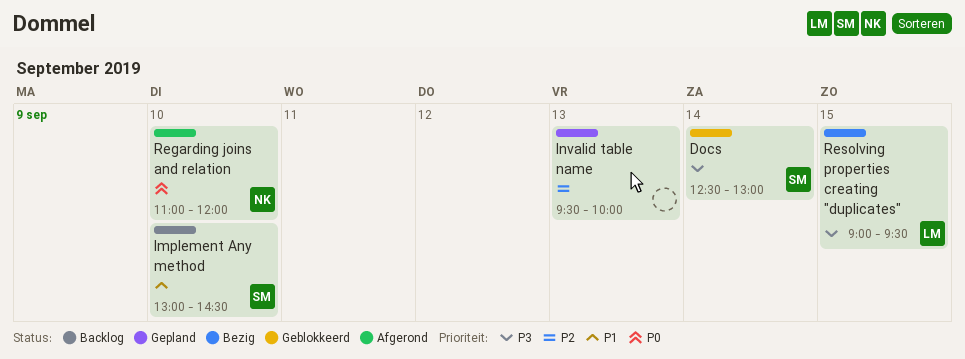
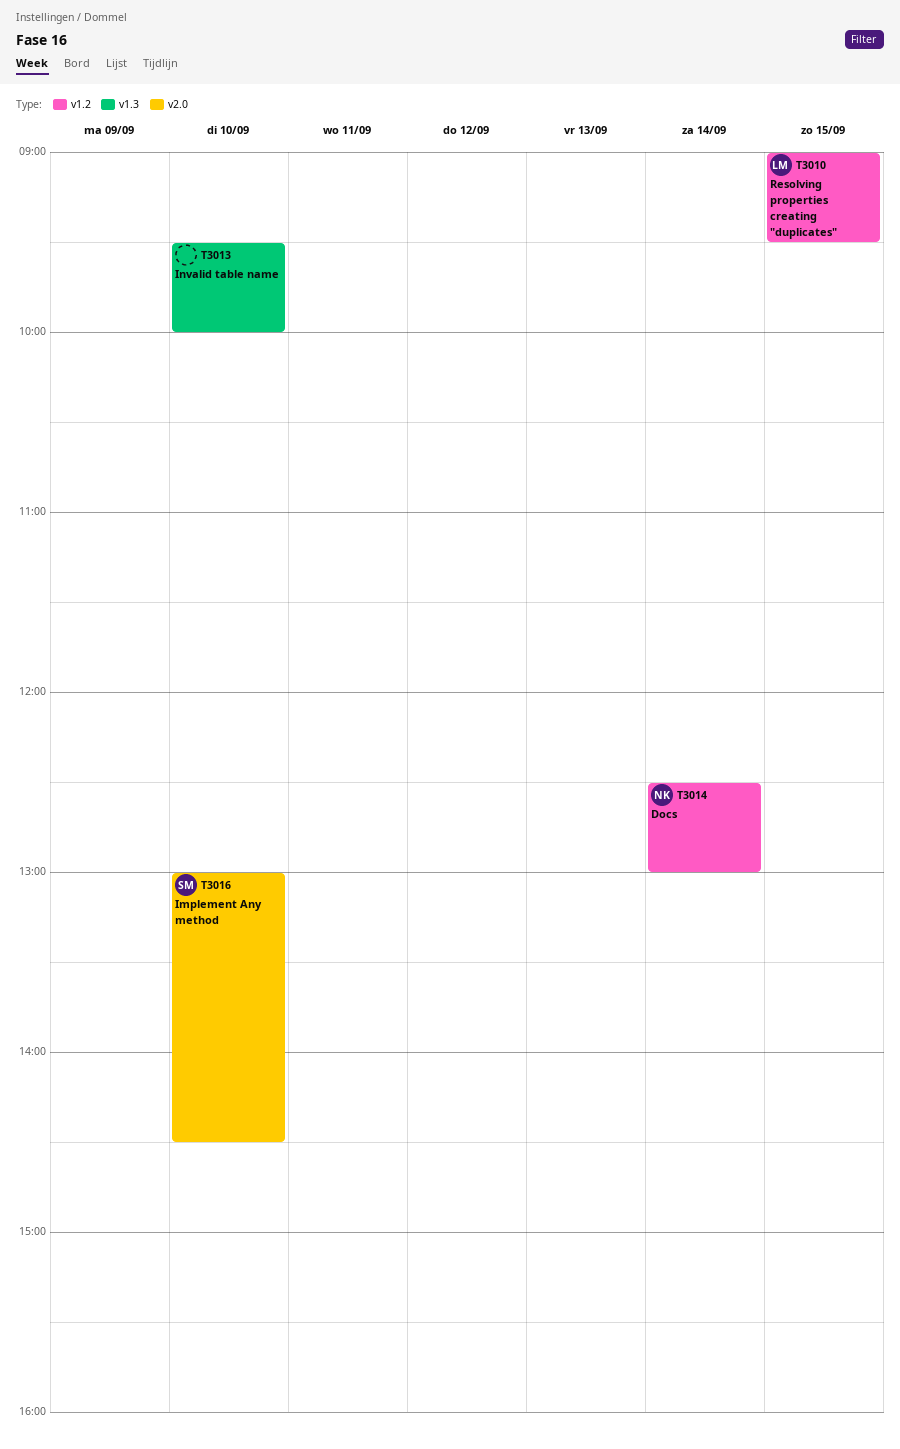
Docs, owner: SM -> NK
Invalid table name, day: Sep 13 -> Sep 10
Regarding joins and relation: present -> none

